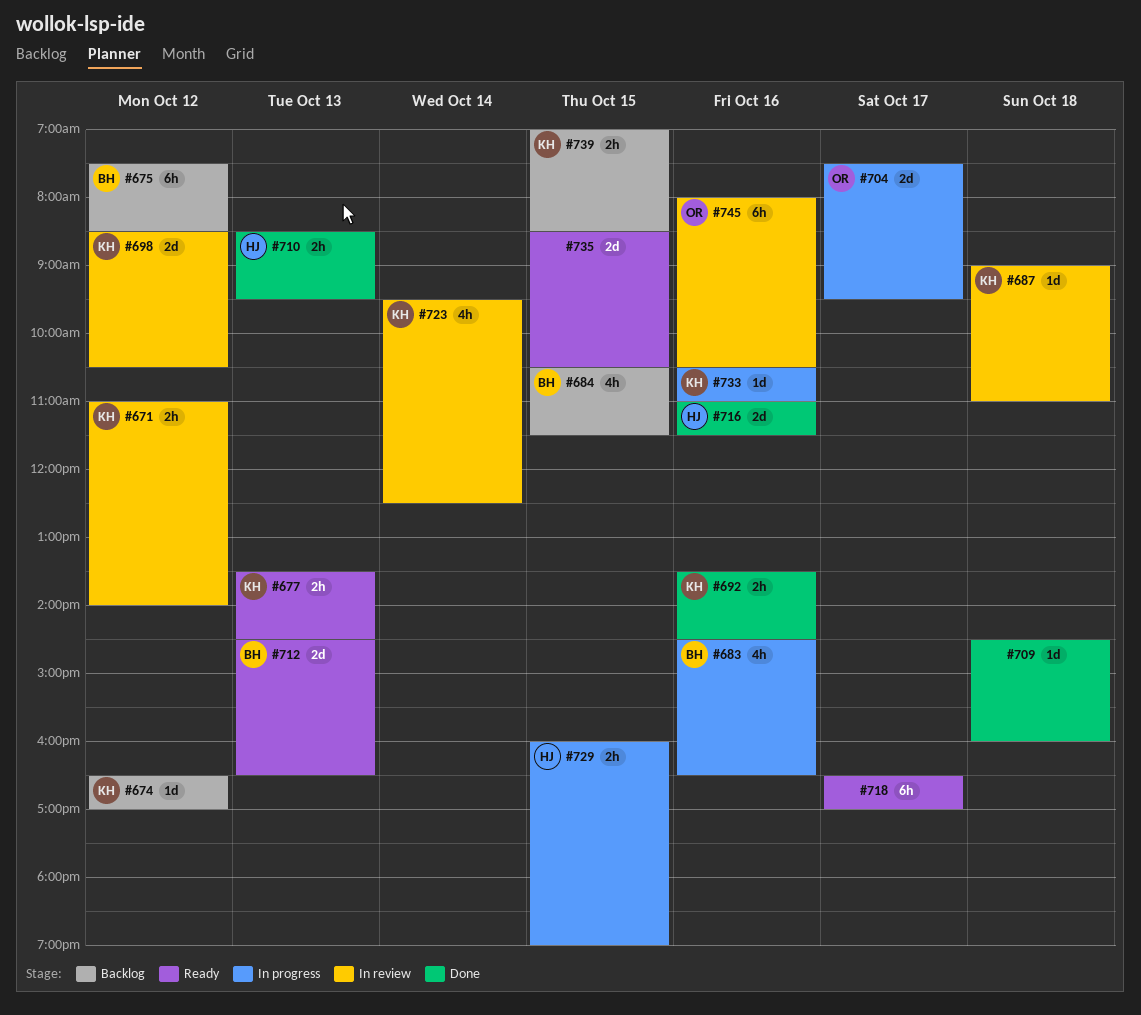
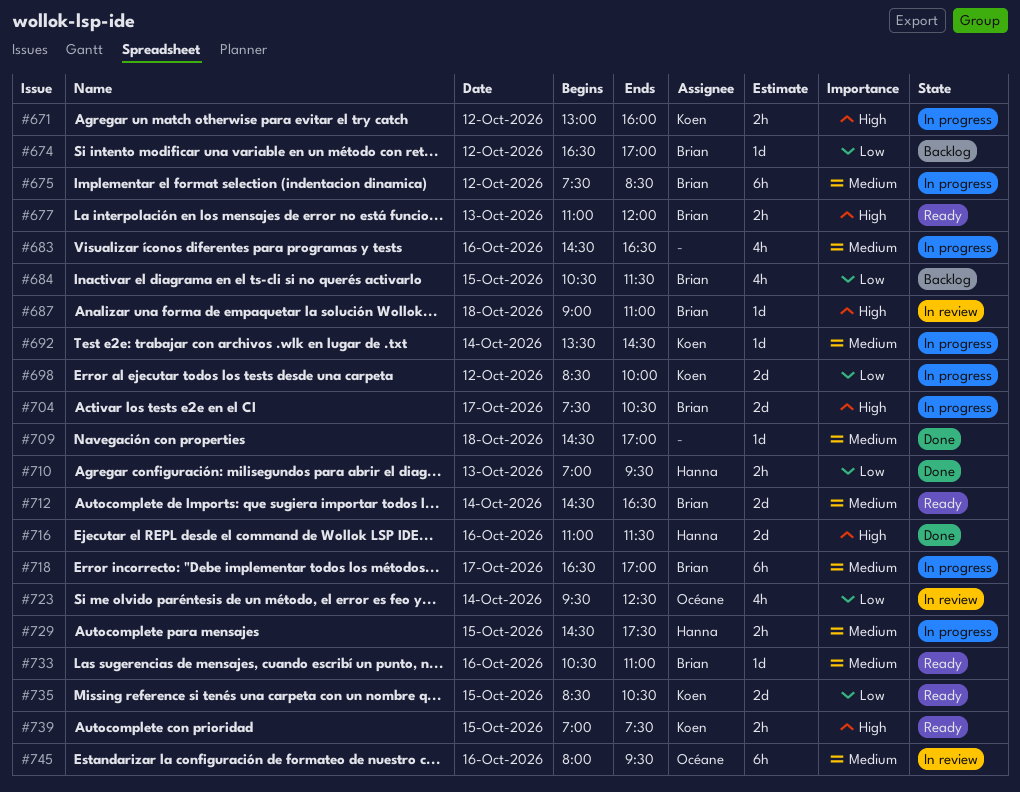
#671, status: In review -> In progress
#671, begins: 11:00 -> 13:00
#671, ends: 14:00 -> 16:00
#674, owner: Koen -> Brian
#675, status: Backlog -> In progress
#677, owner: Koen -> Brian
#677, begins: 13:30 -> 11:00
#677, ends: 14:30 -> 12:00
#683, owner: Brian -> none
#687, owner: Koen -> Brian
#692, status: Done -> In progress
#692, estimate: 2h -> 1d
#692, day: Oct 16 -> Oct 14
#698, status: In review -> In progress
#698, ends: 10:30 -> 10:00
#704, owner: Océane -> Brian
#704, ends: 09:30 -> 10:30
#709, ends: 16:00 -> 17:00
#710, begins: 08:30 -> 07:00
#712, day: Oct 13 -> Oct 14
#718, status: Ready -> In progress
#718, owner: none -> Brian
#723, owner: Koen -> Océane
#729, begins: 16:00 -> 14:30
#729, ends: 19:00 -> 17:30
#733, status: In progress -> Ready
#733, owner: Koen -> Brian
#735, owner: none -> Koen
#739, status: Backlog -> Ready
#739, ends: 08:30 -> 07:30
#745, ends: 10:30 -> 09:30

